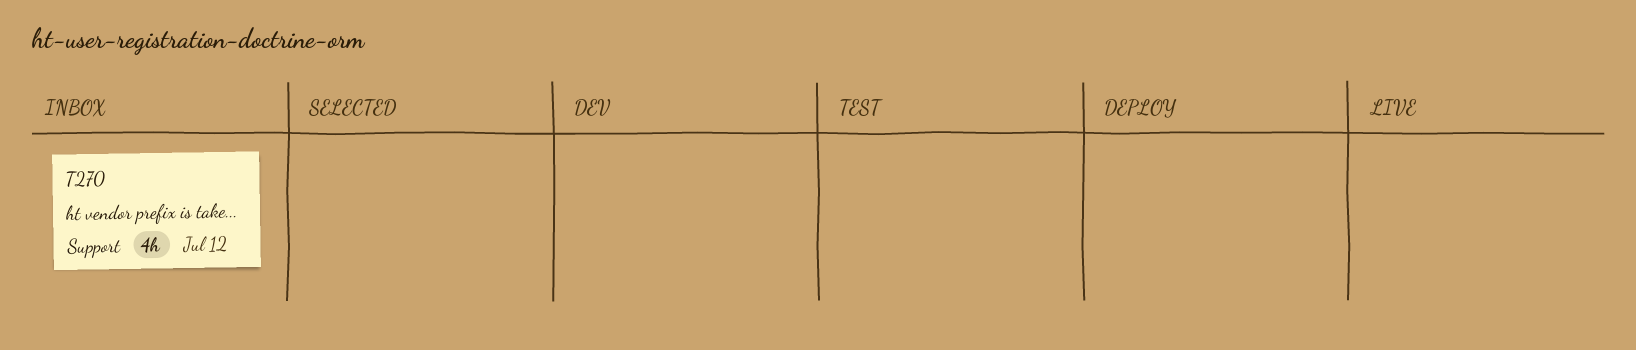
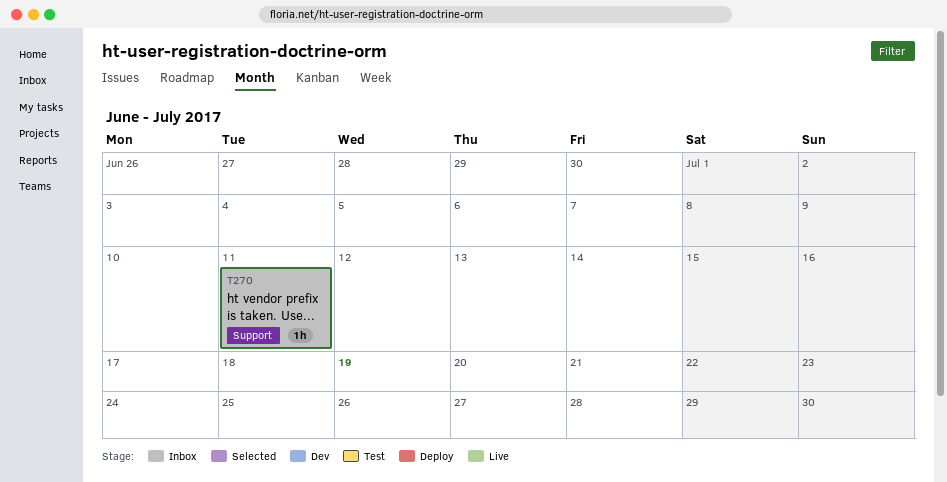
T270, estimate: 4h -> 1h
T270, due: Jul 12 -> Jul 11

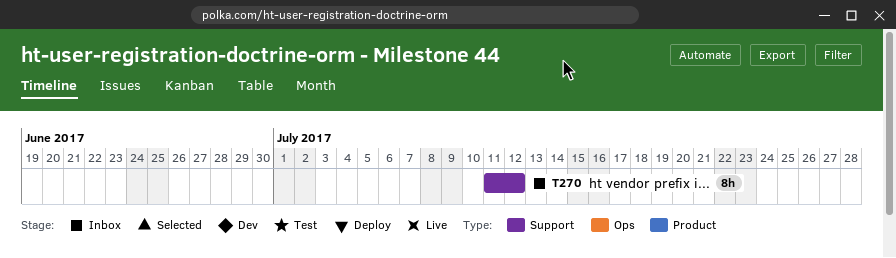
T270, estimate: 1h -> 8h
T270, due: Jul 11 -> Jul 12

